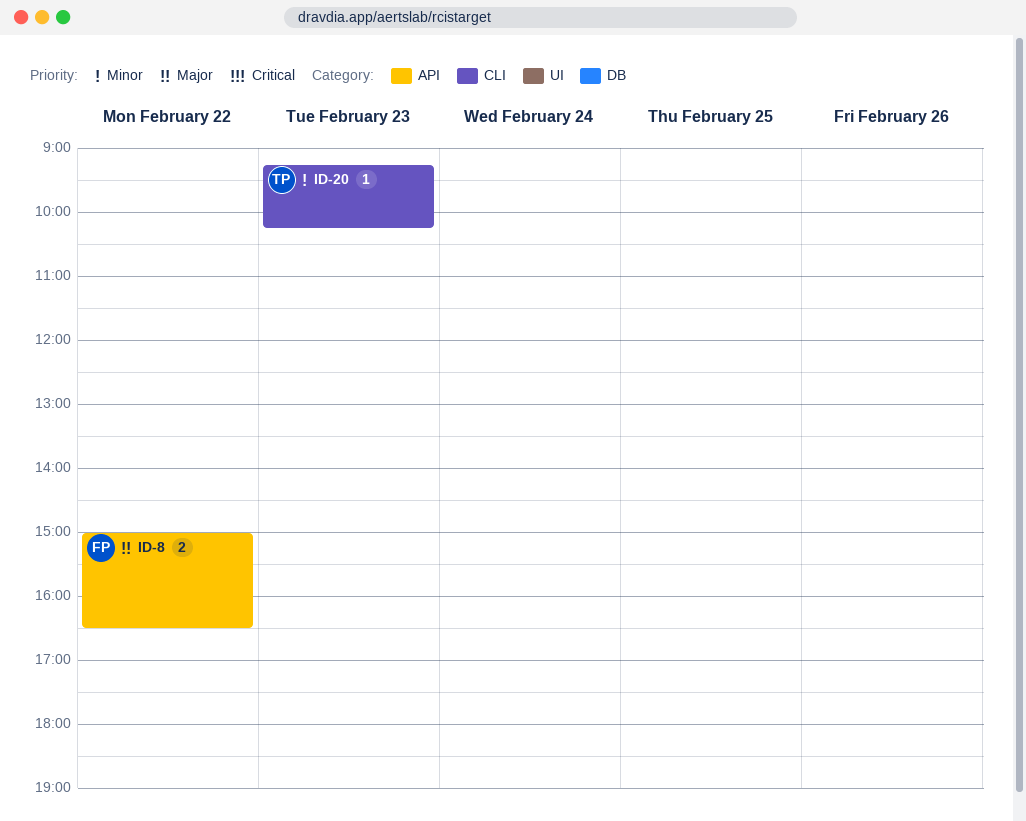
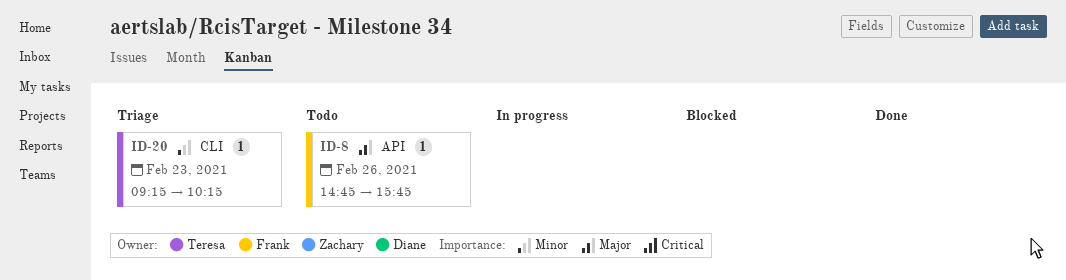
ID-8, estimate: 2 -> 1
ID-8, day: Feb 22 -> Feb 26
ID-8, begins: 15:00 -> 14:45
ID-8, ends: 16:30 -> 15:45

